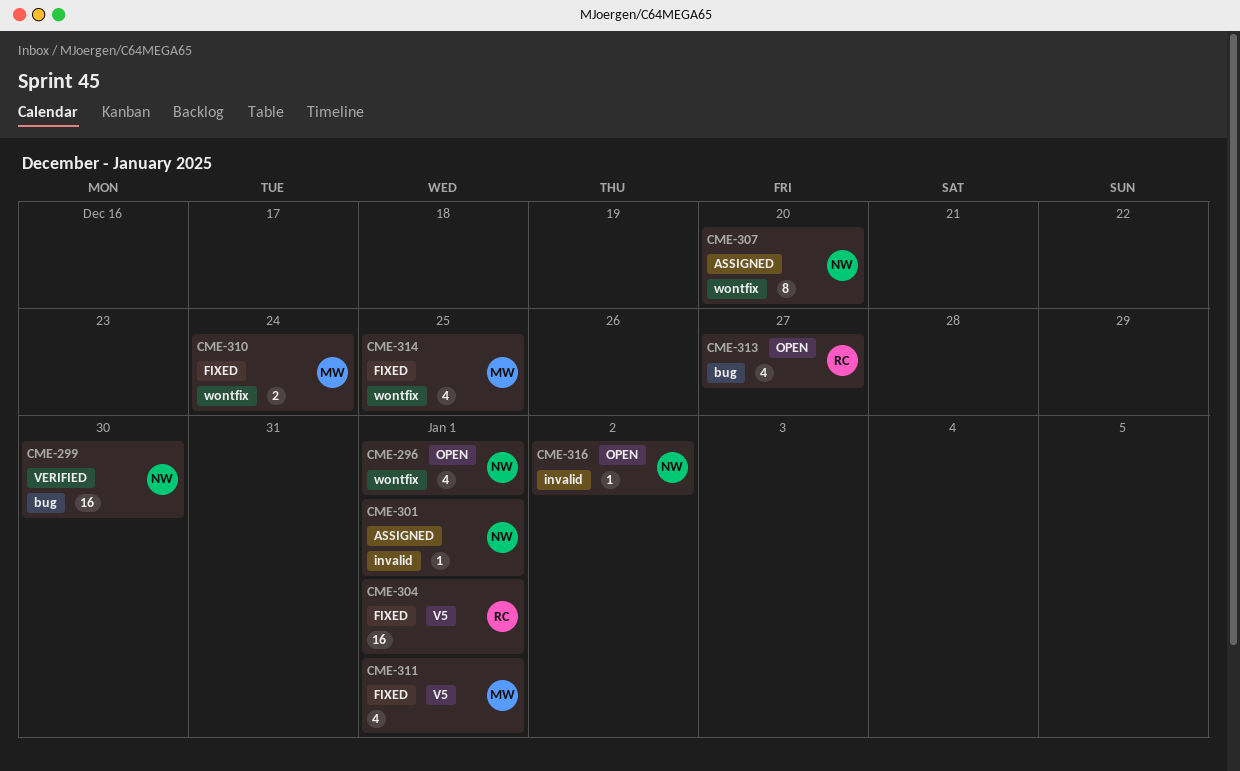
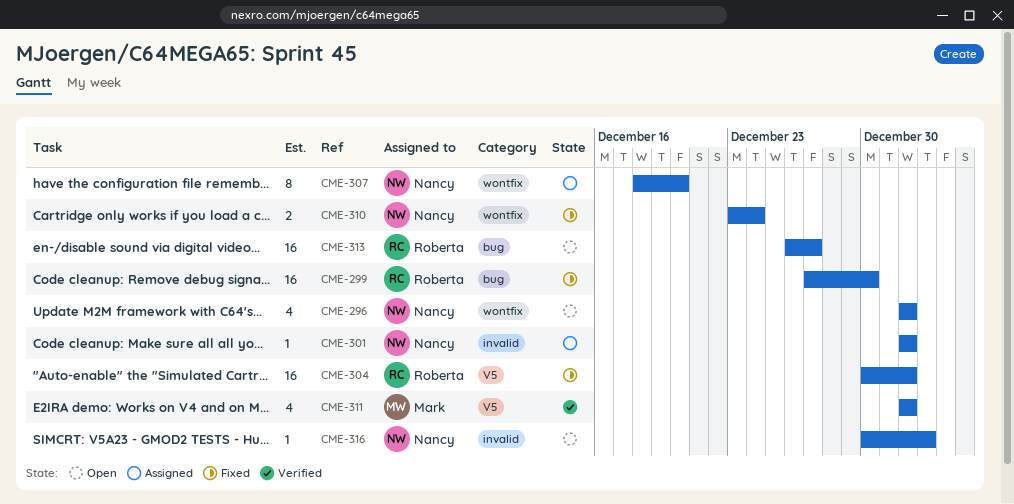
CME-299, status: Verified -> Fixed
CME-299, owner: Nancy -> Roberta
CME-310, owner: Mark -> Nancy
CME-311, status: Fixed -> Verified
CME-313, estimate: 4 -> 16
CME-314: present -> none

